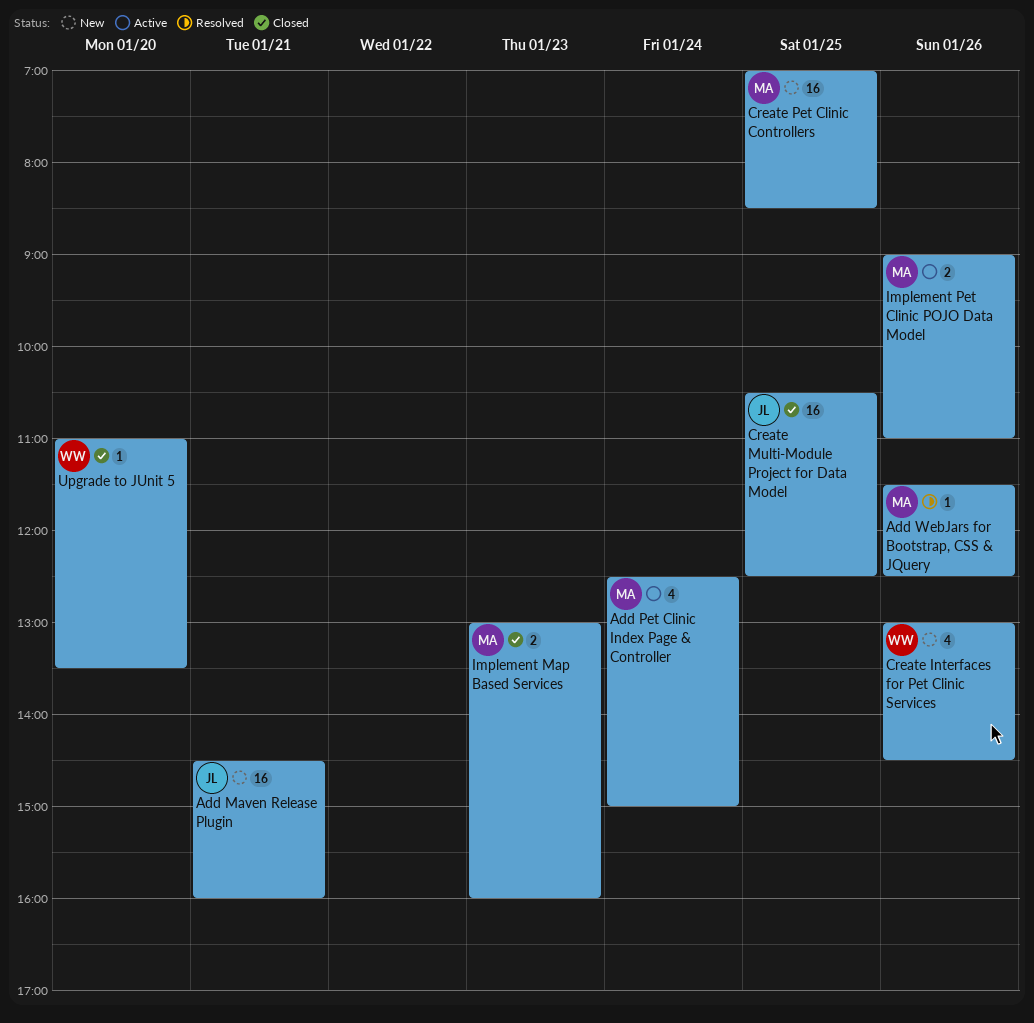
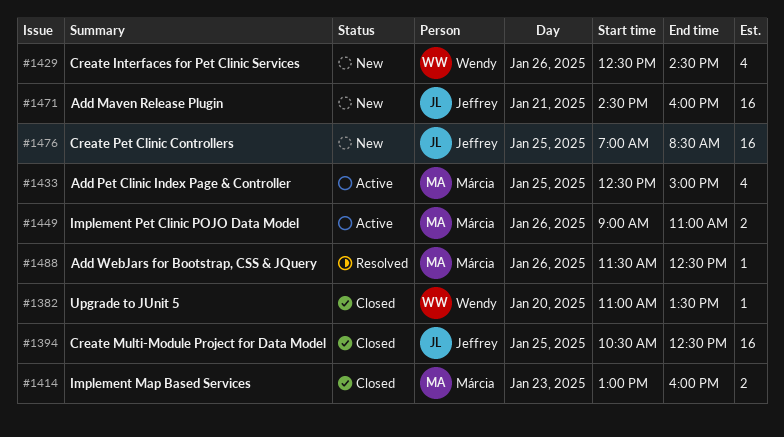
Add Pet Clinic Index Page & Controller, day: Jan 24 -> Jan 25
Create Interfaces for Pet Clinic Services, begins: 13:00 -> 12:30
Create Pet Clinic Controllers, owner: Márcia -> Jeffrey

